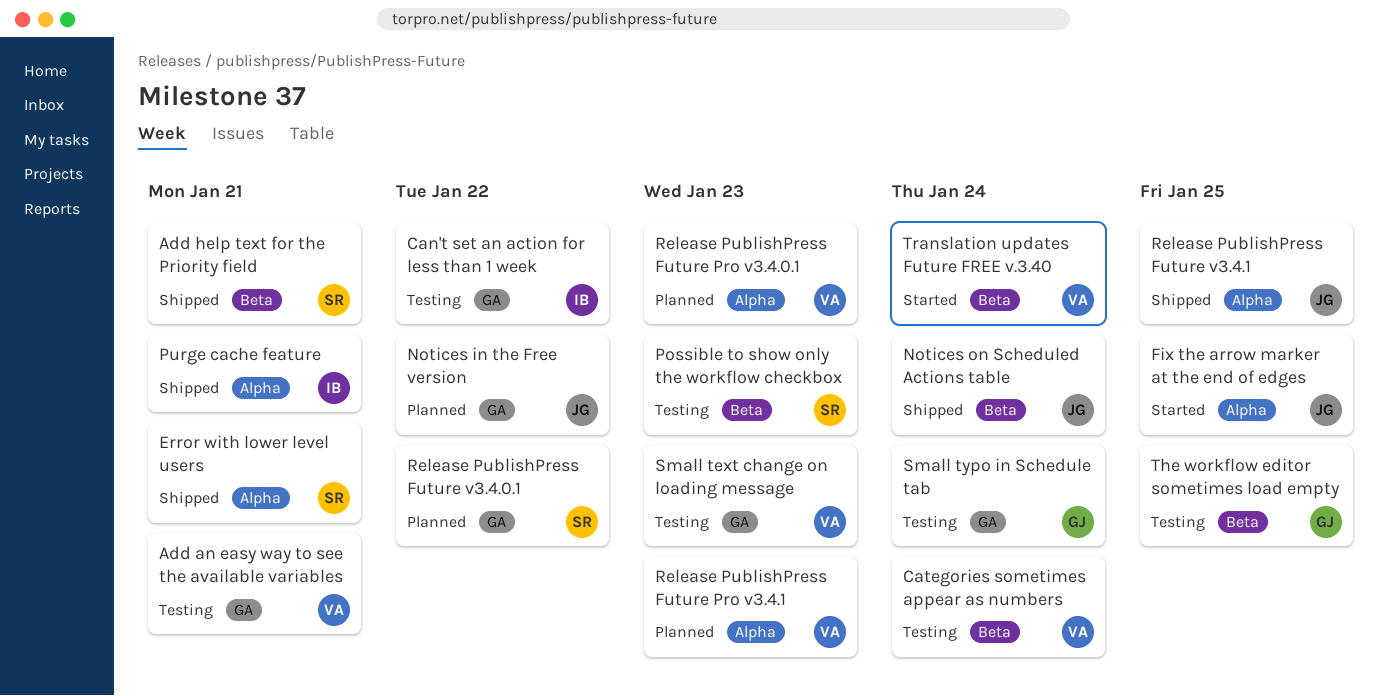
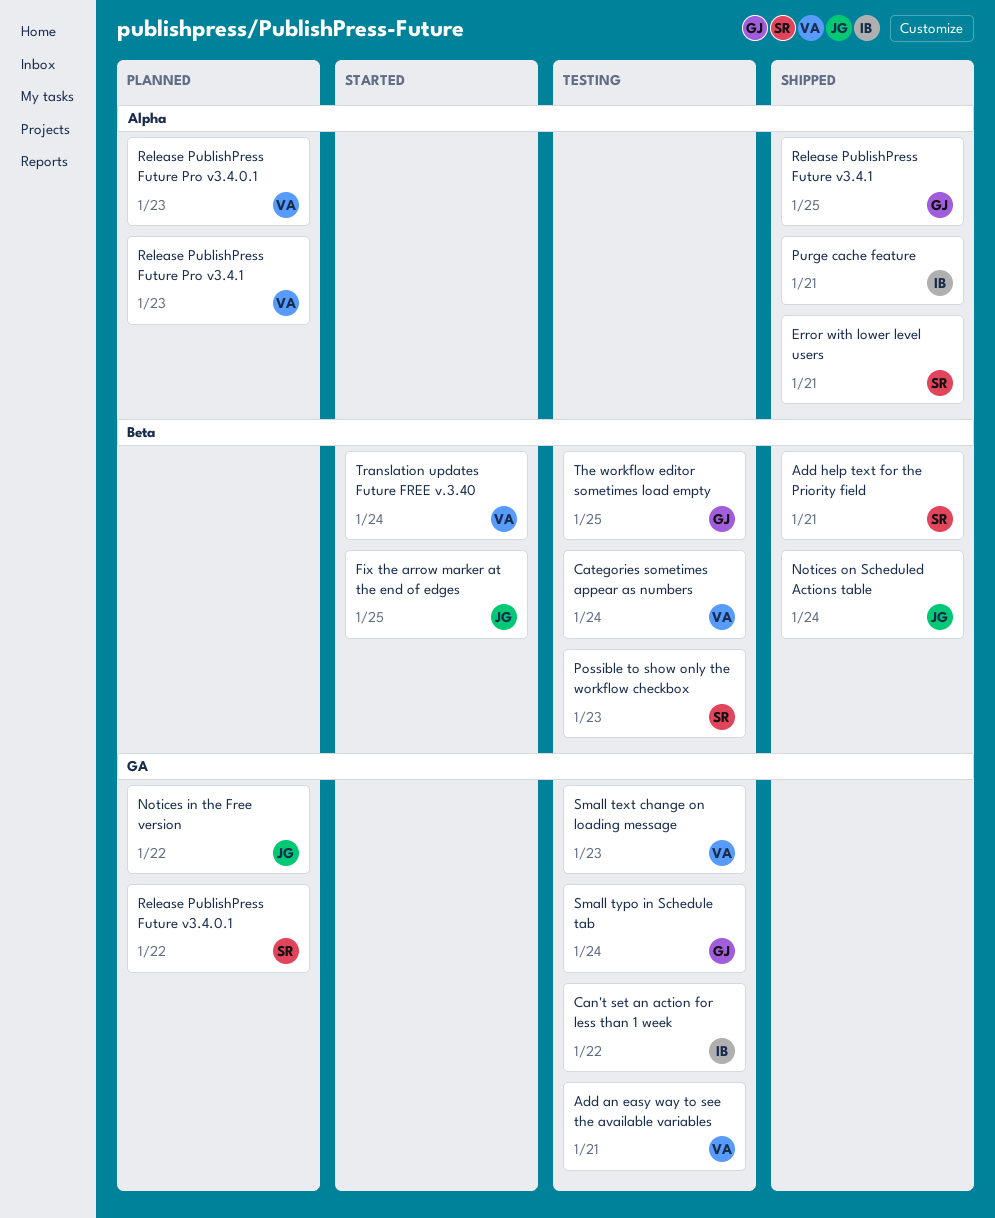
Fix the arrow marker at the end of edges, label: Alpha -> Beta
Release PublishPress Future v3.4.1, owner: JG -> GJ

